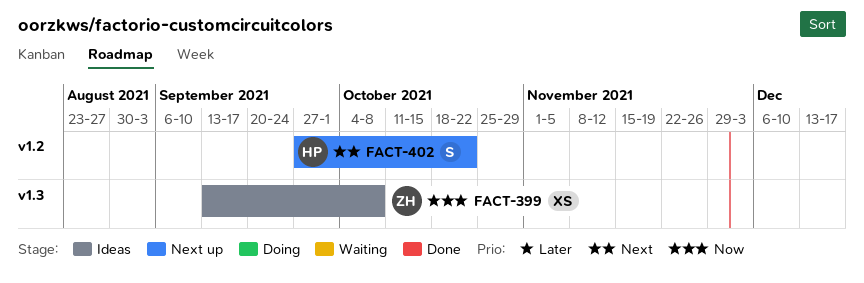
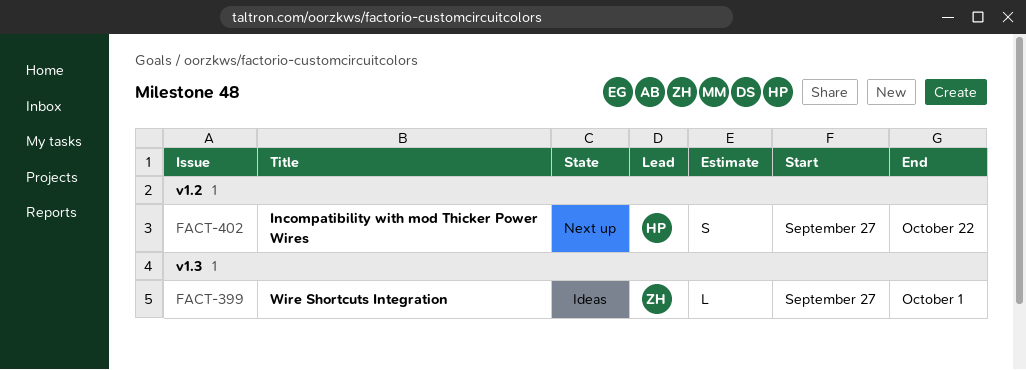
FACT-399, estimate: XS -> L
FACT-399, start: Sep 13 -> Sep 27
FACT-399, due: Oct 8 -> Oct 1

